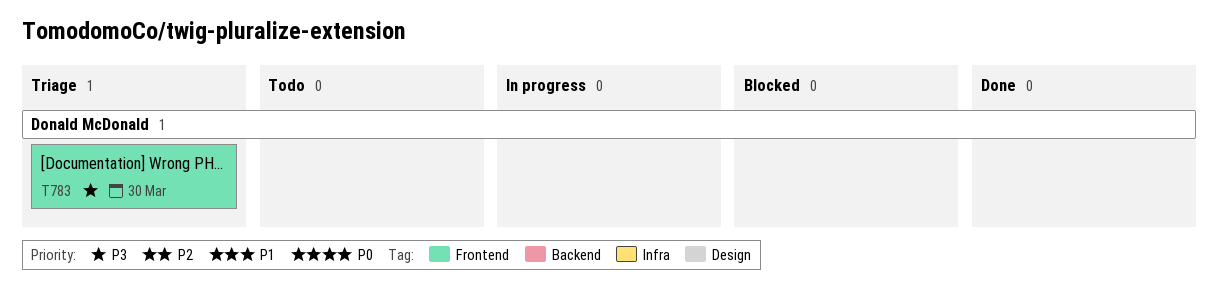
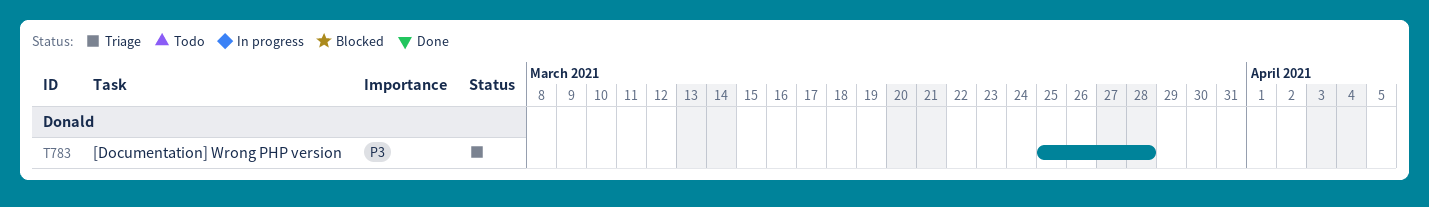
T783, due: Mar 30 -> Mar 28

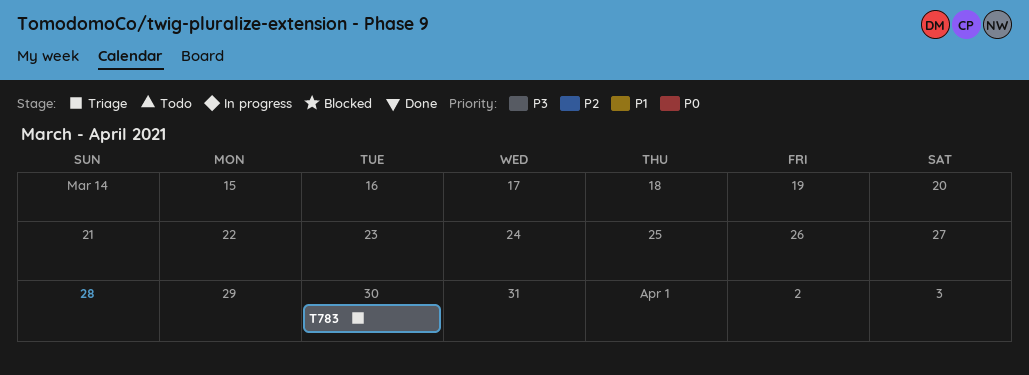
T783, due: Mar 28 -> Mar 30

